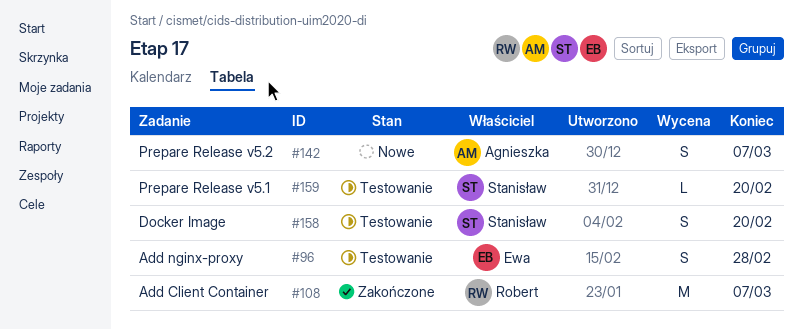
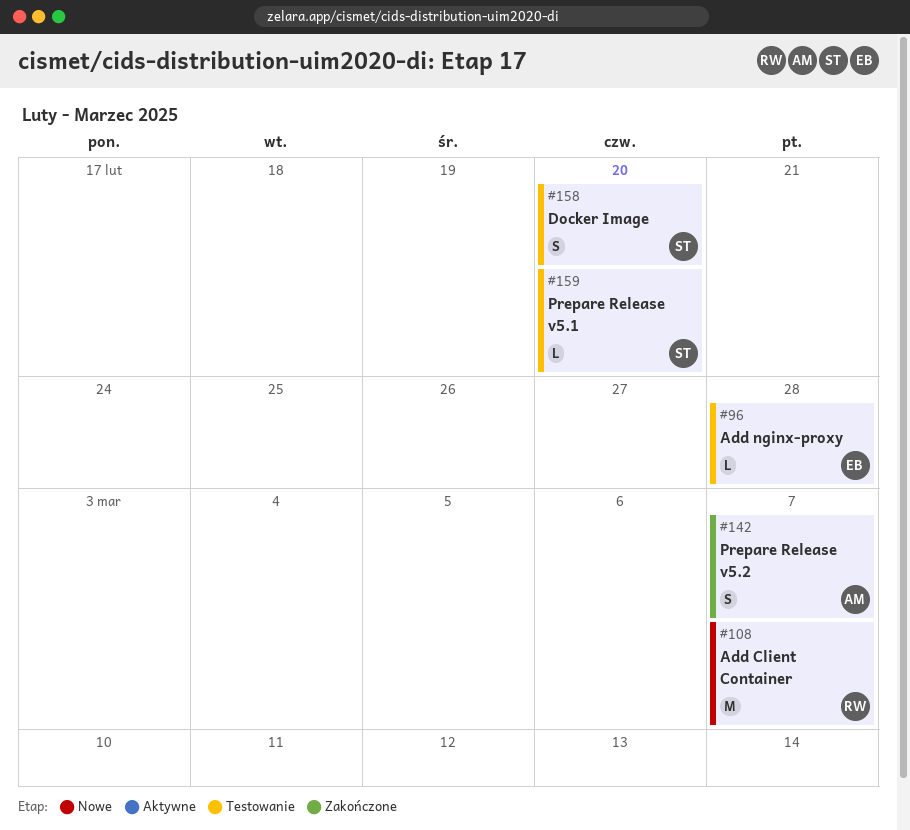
#96, estimate: S -> L
#108, status: Zakończone -> Nowe
#142, status: Nowe -> Zakończone

